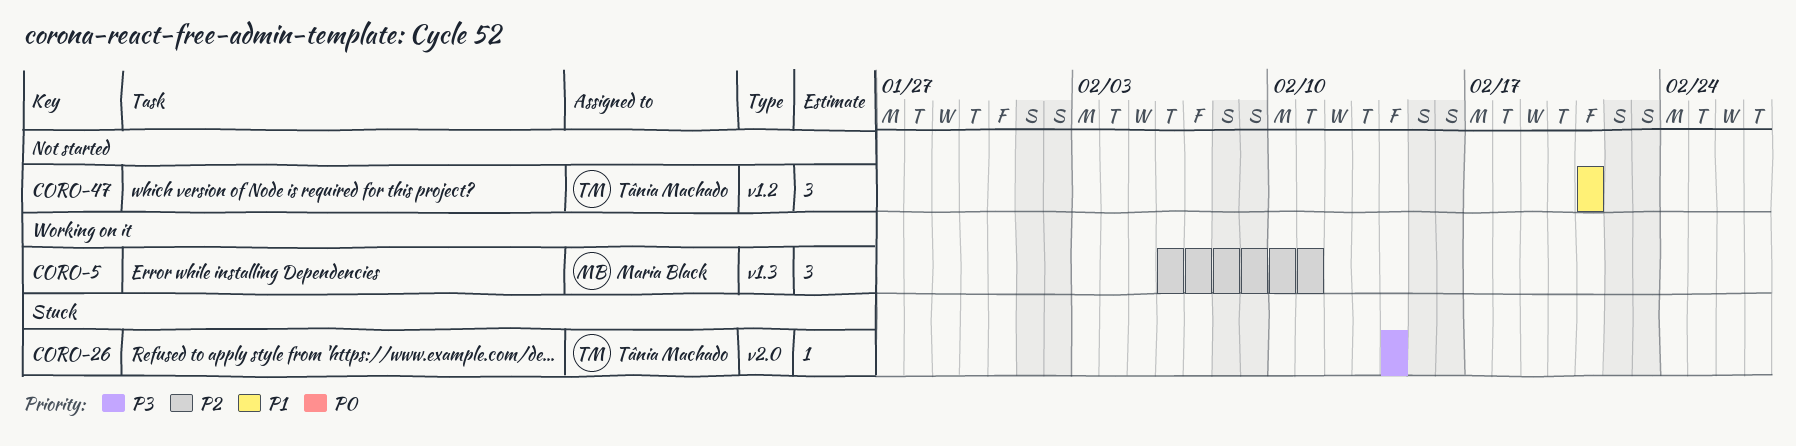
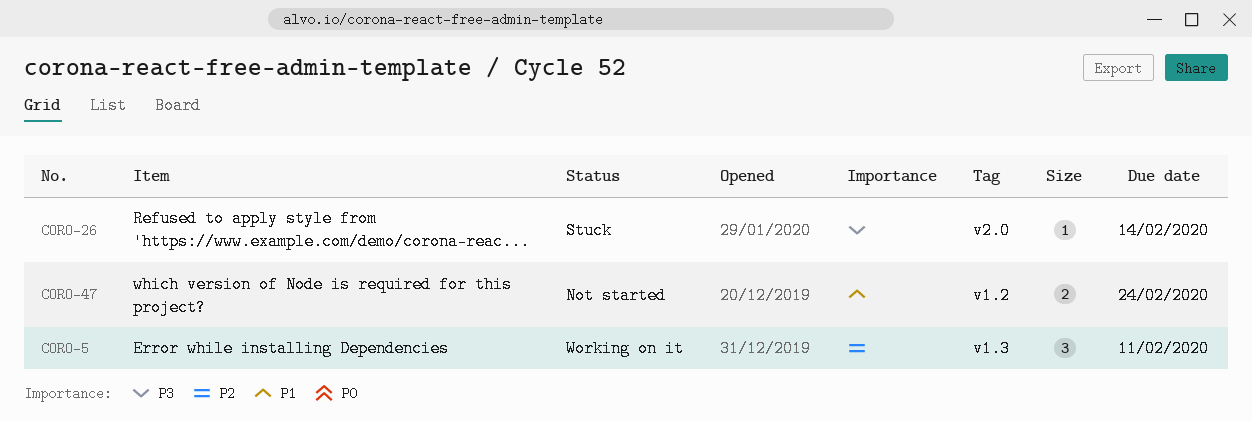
CORO-47, estimate: 3 -> 2
CORO-47, due: Feb 21 -> Feb 24

